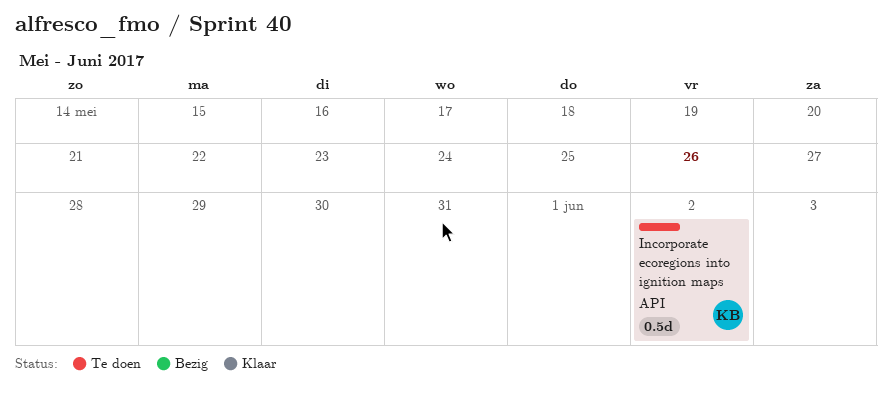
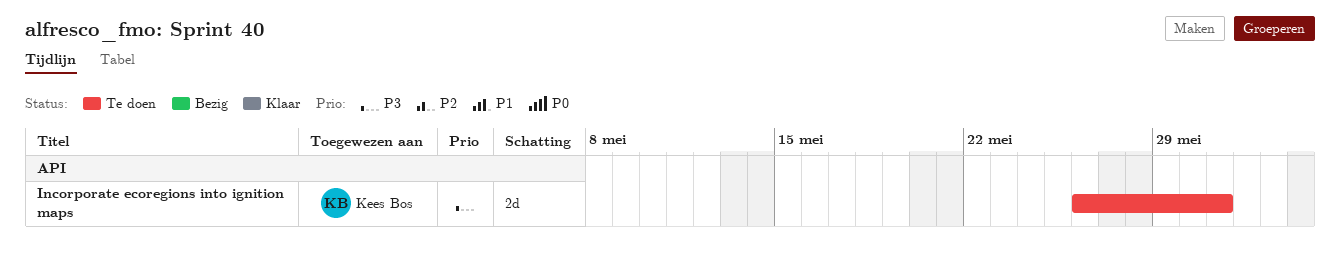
Incorporate ecoregions into ignition maps, estimate: 0.5d -> 2d
Incorporate ecoregions into ignition maps, due: Jun 2 -> May 31

